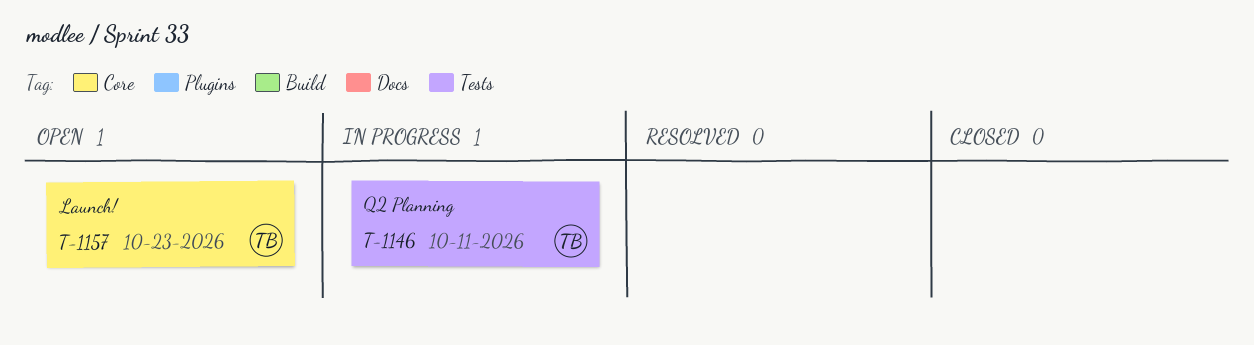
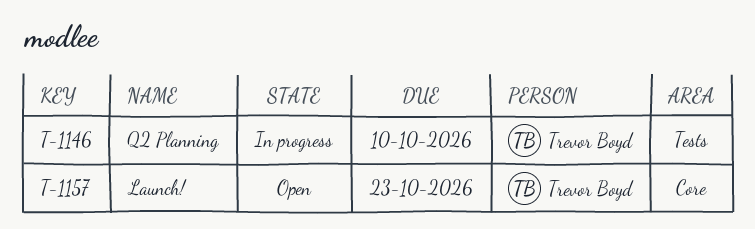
T-1146, due: Oct 11 -> Oct 10

